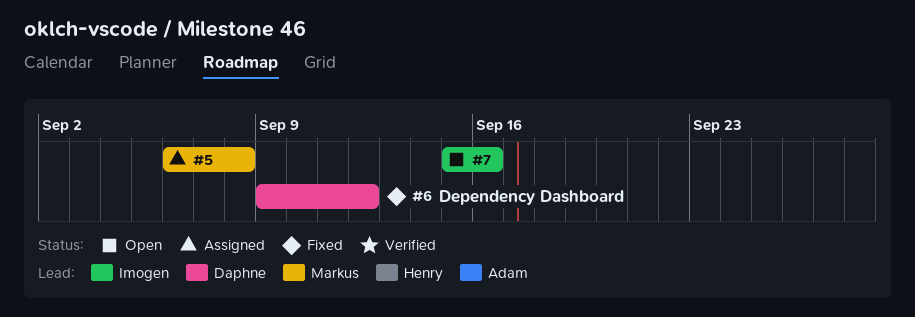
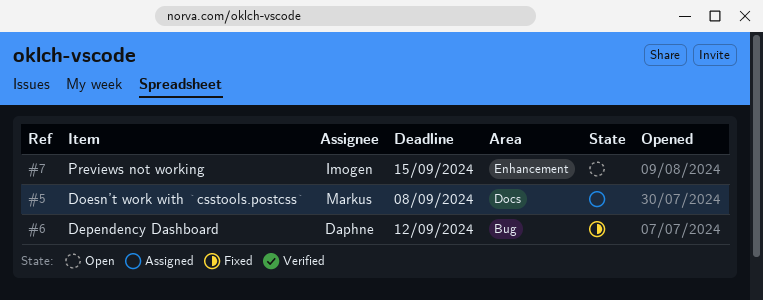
#7, due: Sep 16 -> Sep 15

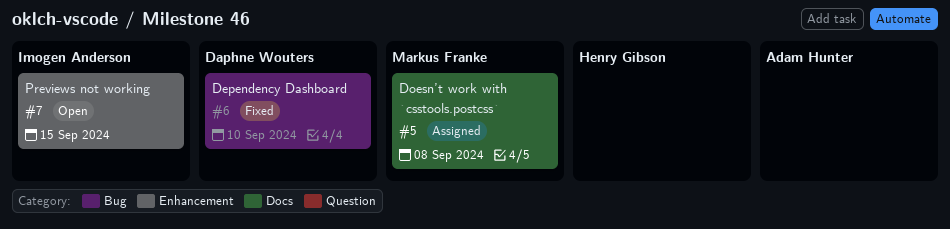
#6, due: Sep 12 -> Sep 10

